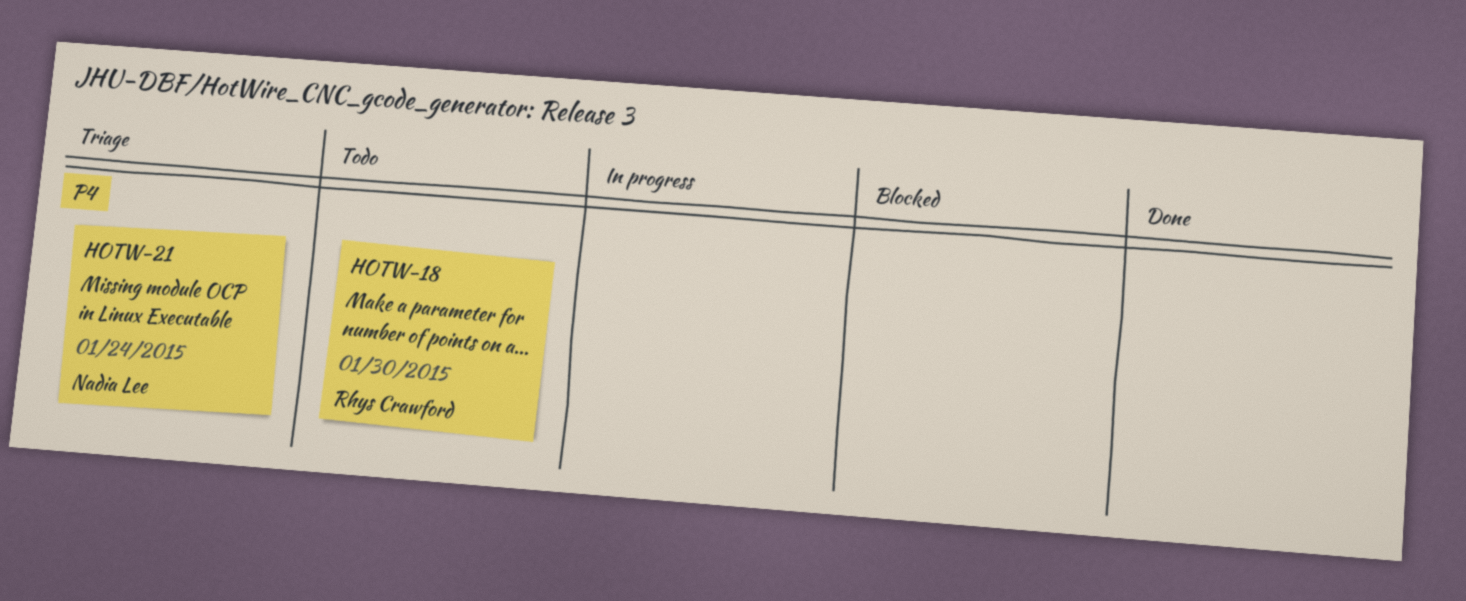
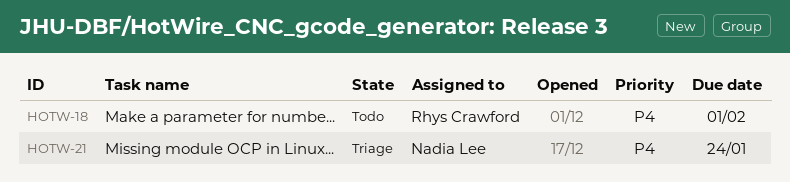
HOTW-18, due: Jan 30 -> Feb 1

